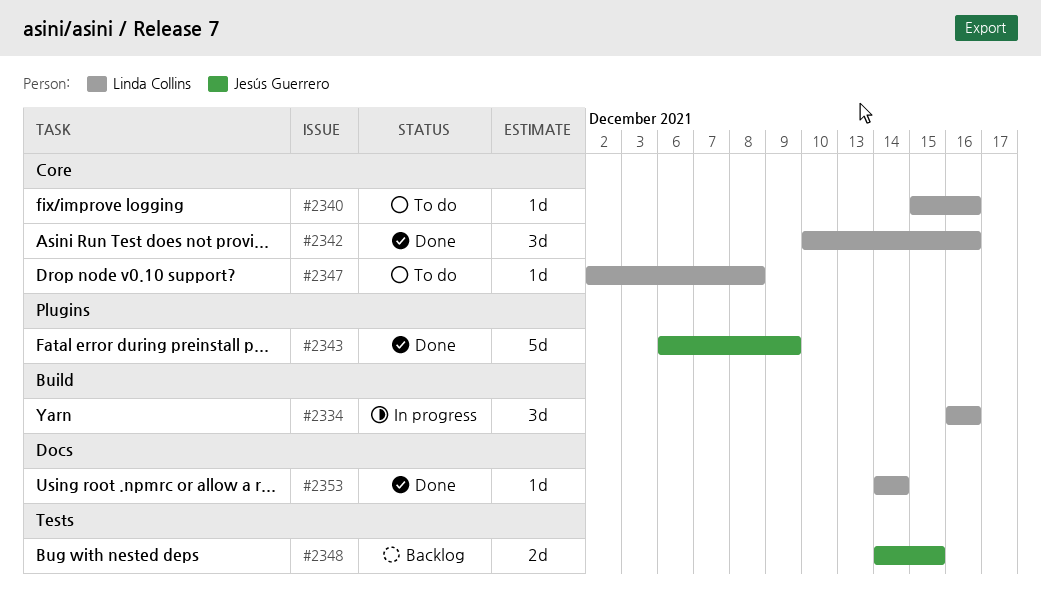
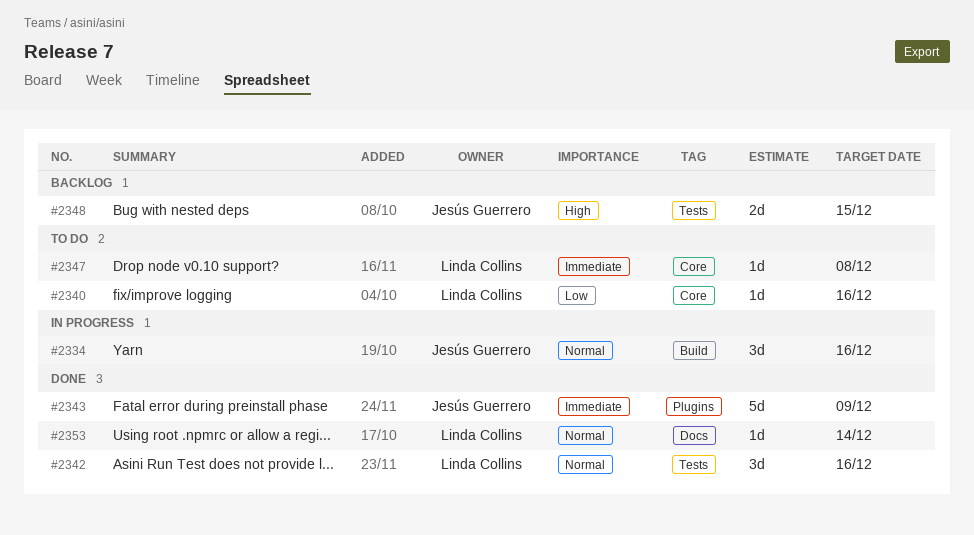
#2334, owner: Linda Collins -> Jesús Guerrero
#2342, label: Core -> Tests

